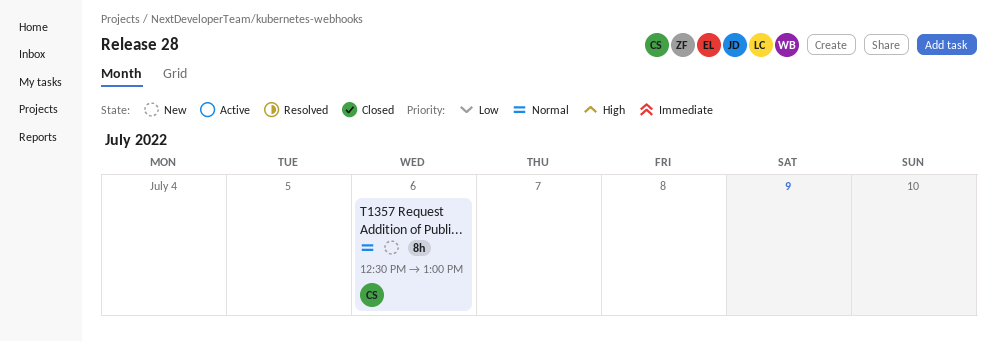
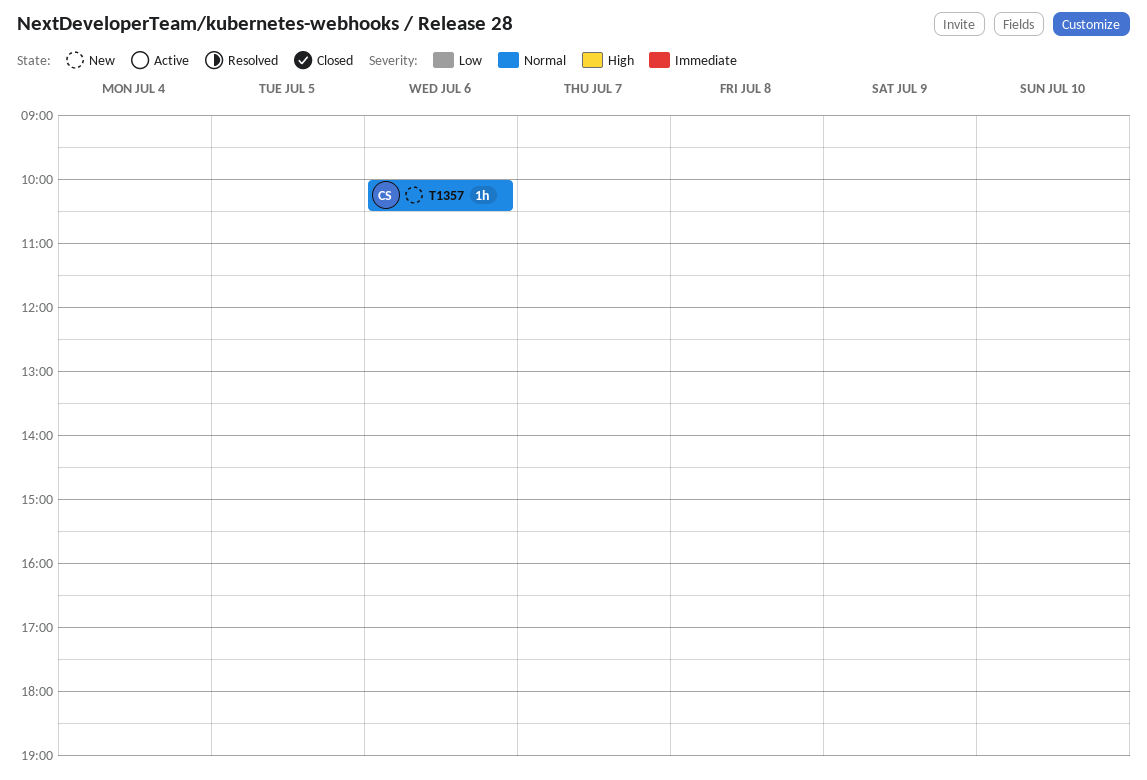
T1357, estimate: 8h -> 1h
T1357, begins: 12:30 -> 10:00
T1357, ends: 13:00 -> 10:30

